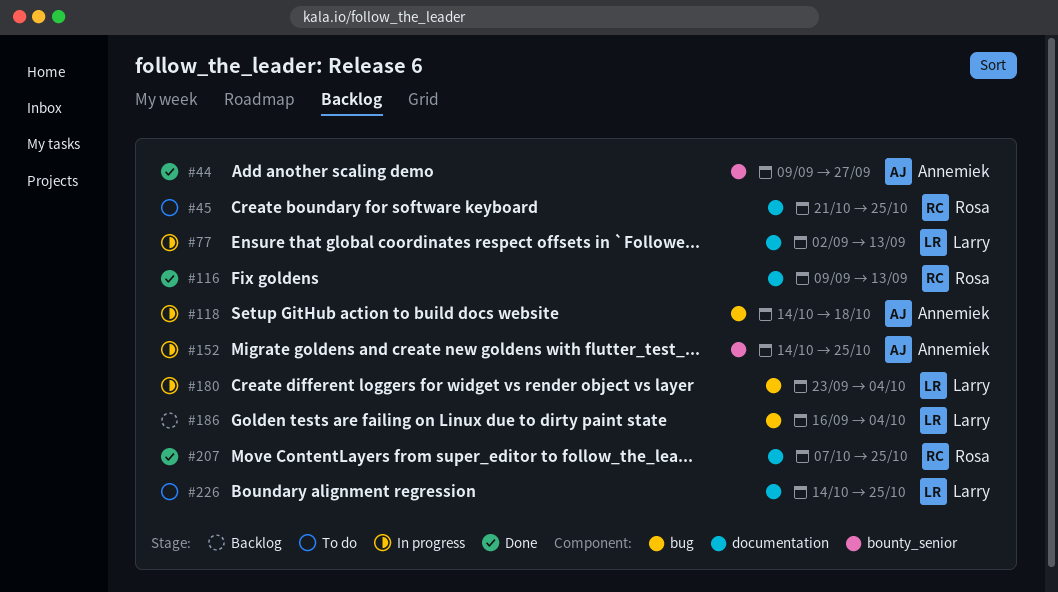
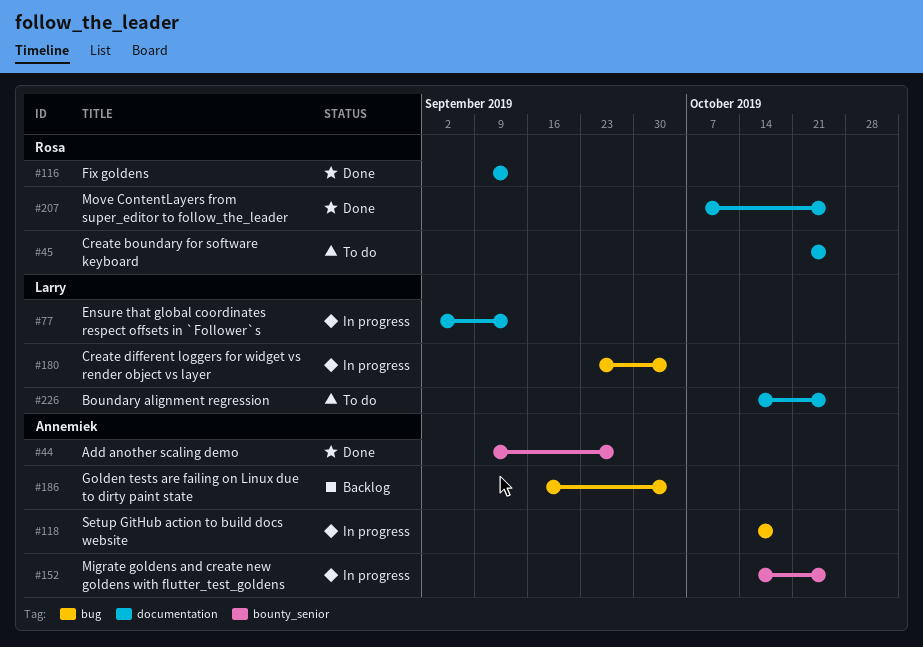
#186, owner: Larry -> Annemiek

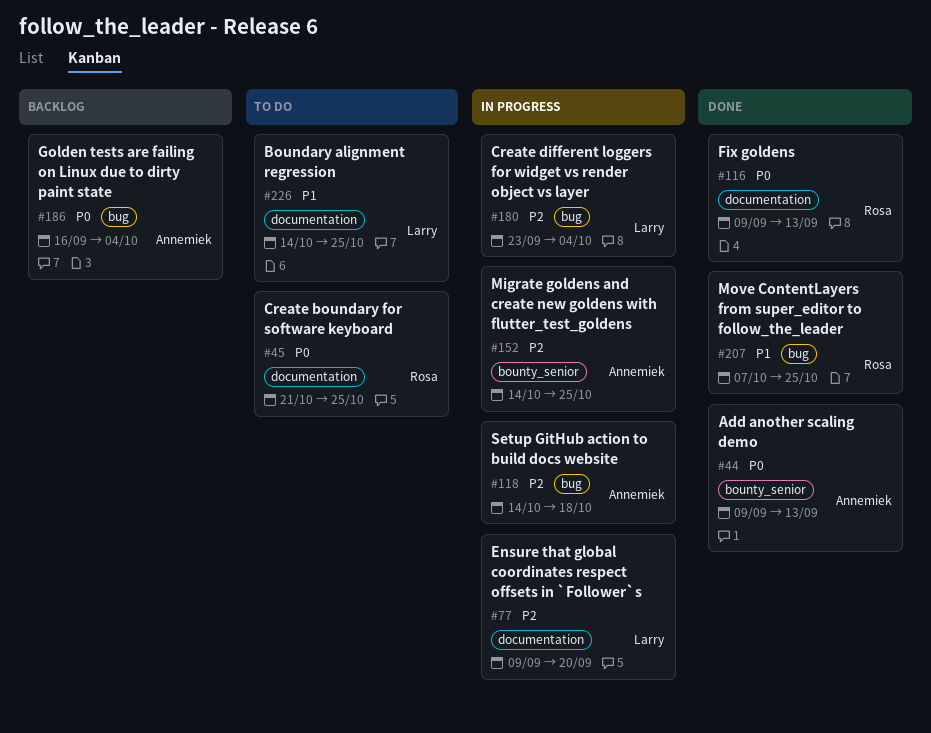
#44, due: Sep 27 -> Sep 13
#77, start: Sep 2 -> Sep 9
#77, due: Sep 13 -> Sep 20
#207, label: documentation -> bug

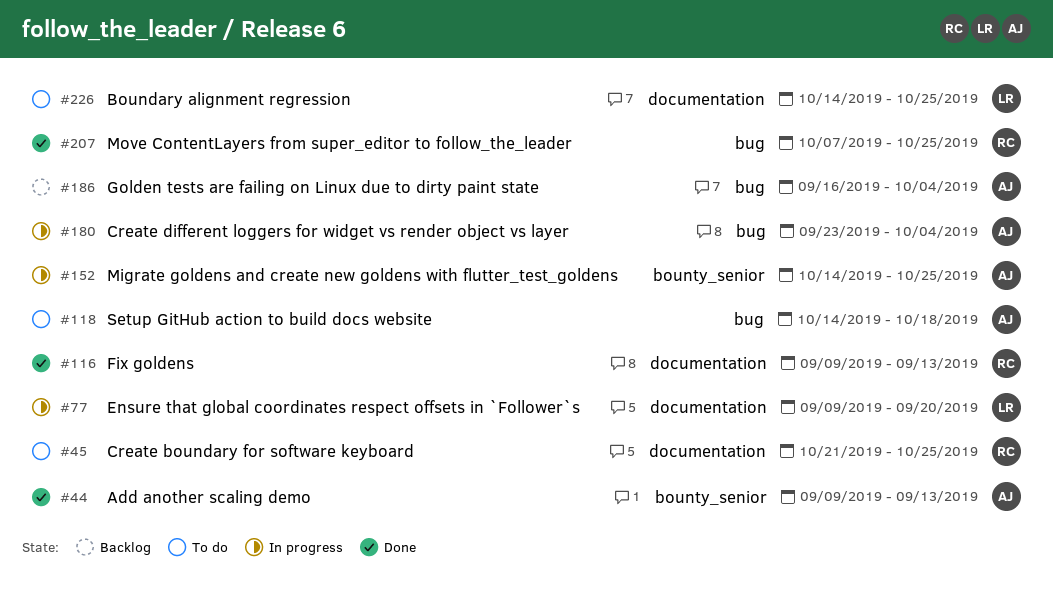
#118, status: In progress -> To do
#180, owner: Larry -> Annemiek

